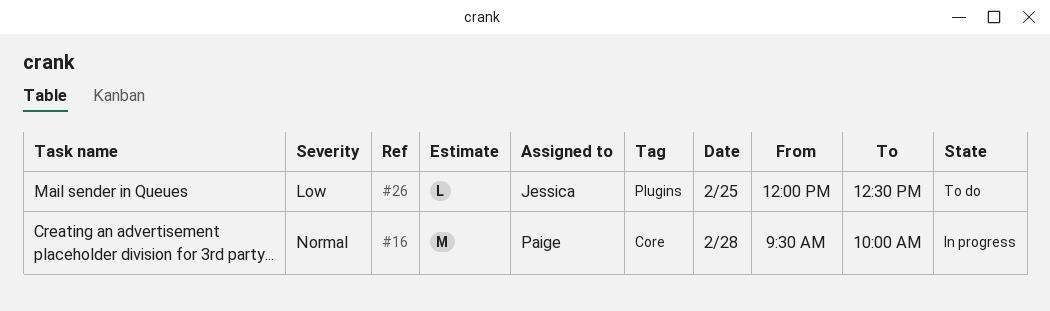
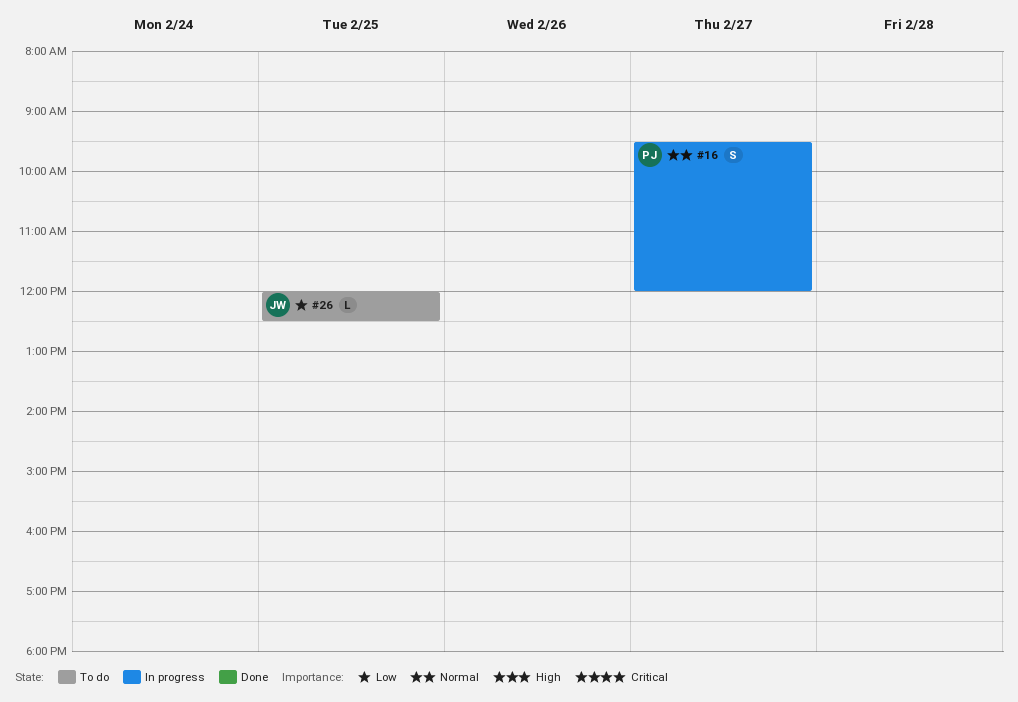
#16, estimate: M -> S
#16, day: Feb 28 -> Feb 27
#16, ends: 10:00 -> 12:00

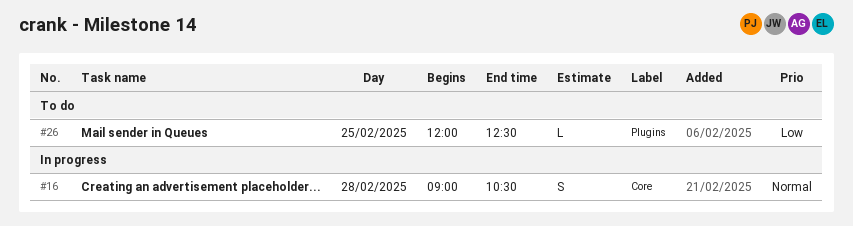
#16, day: Feb 27 -> Feb 28
#16, begins: 09:30 -> 09:00
#16, ends: 12:00 -> 10:30

